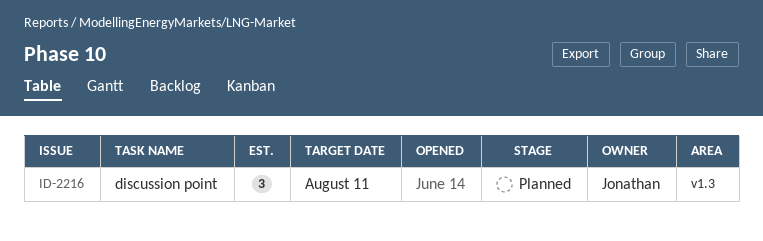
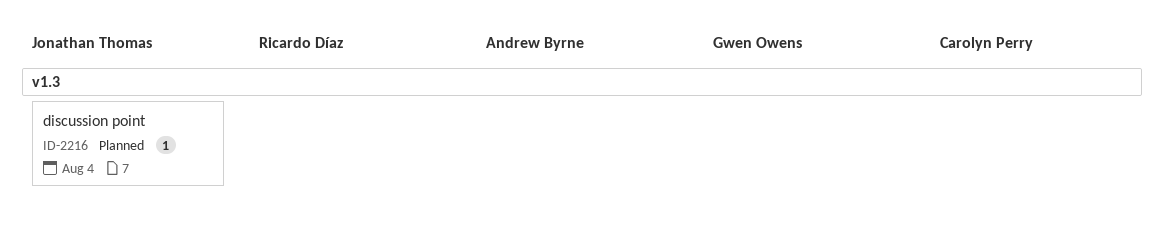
ID-2216, estimate: 3 -> 1
ID-2216, due: Aug 11 -> Aug 4

